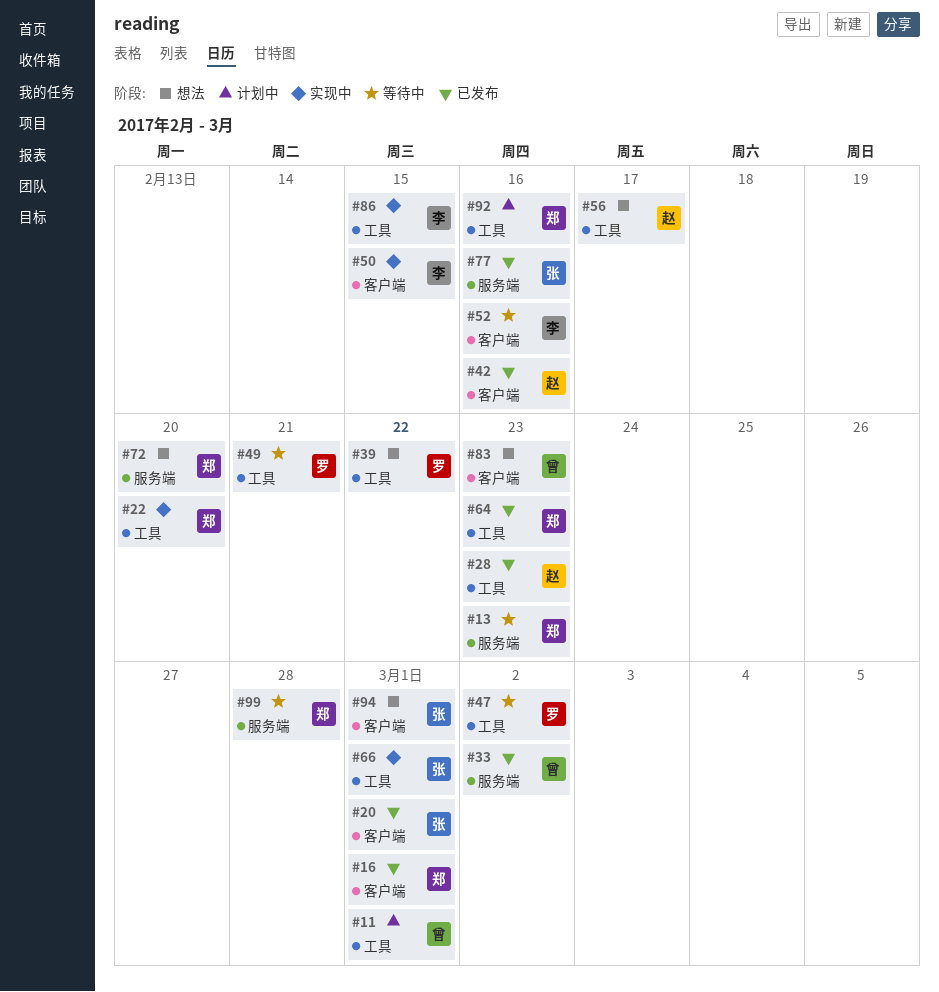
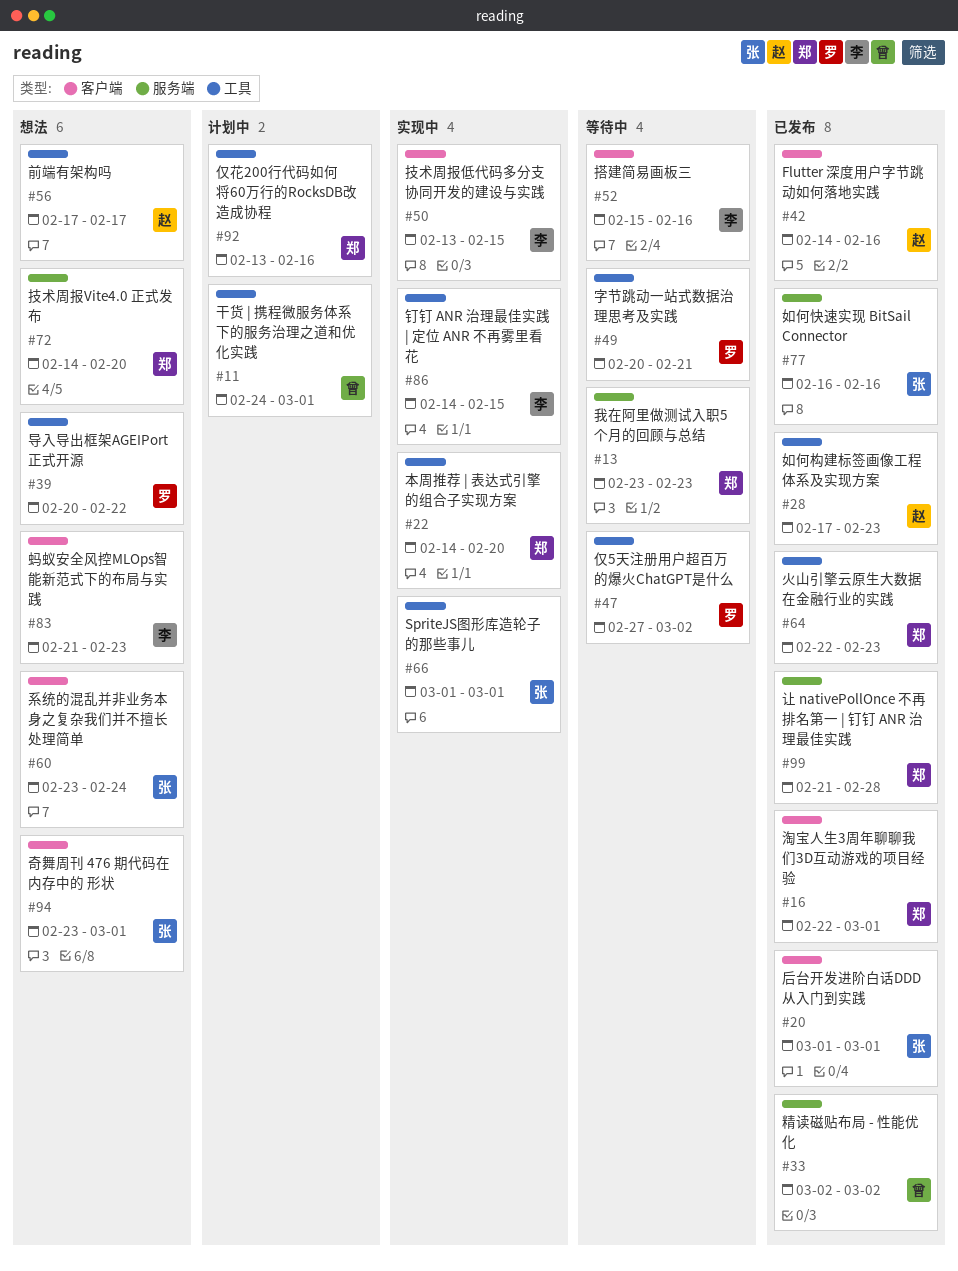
#60: none -> present
#83, owner: 曾 -> 李
#99, status: 等待中 -> 已发布

